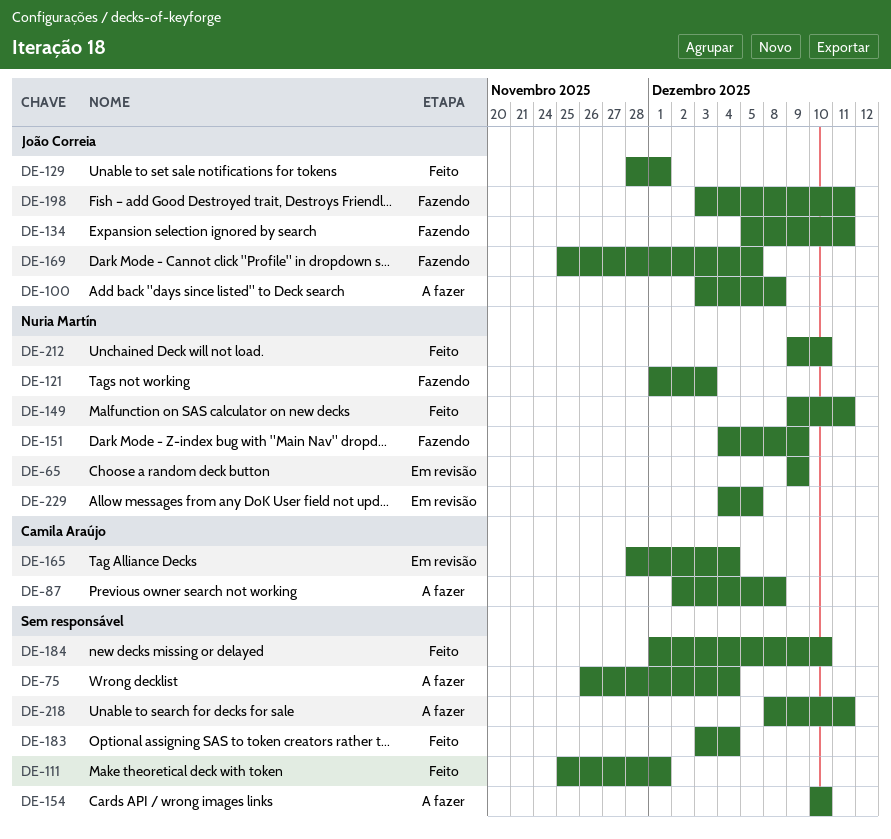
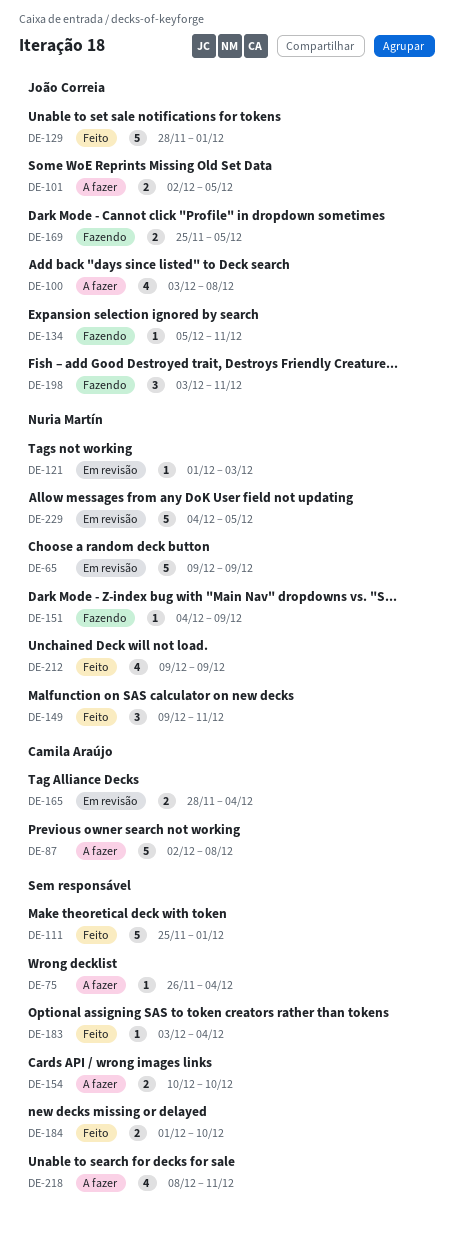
DE-101: none -> present
DE-121, status: Fazendo -> Em revisão
DE-212, due: Dec 10 -> Dec 9

